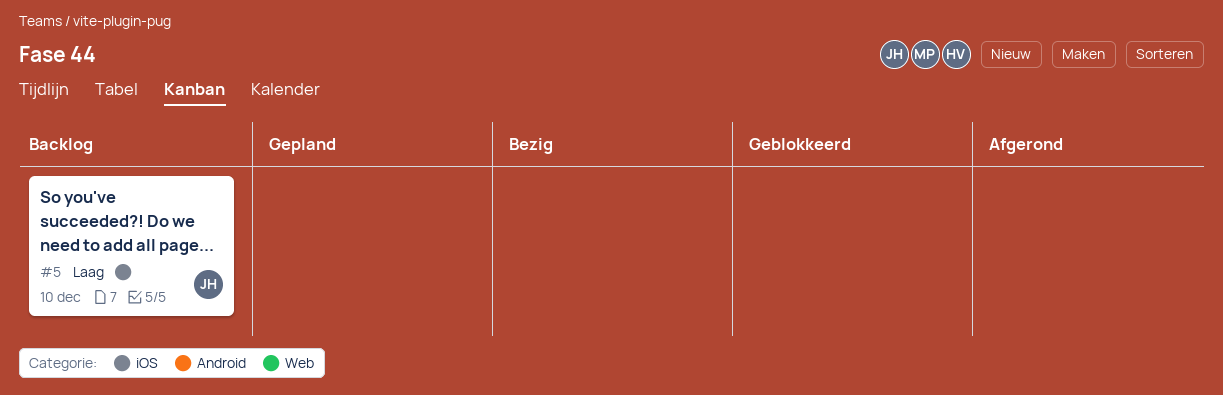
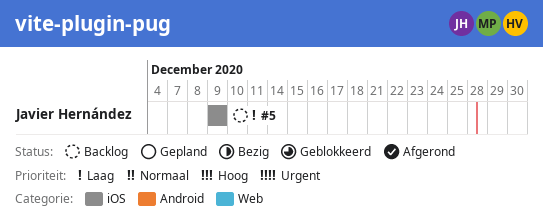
#5, due: Dec 10 -> Dec 9

